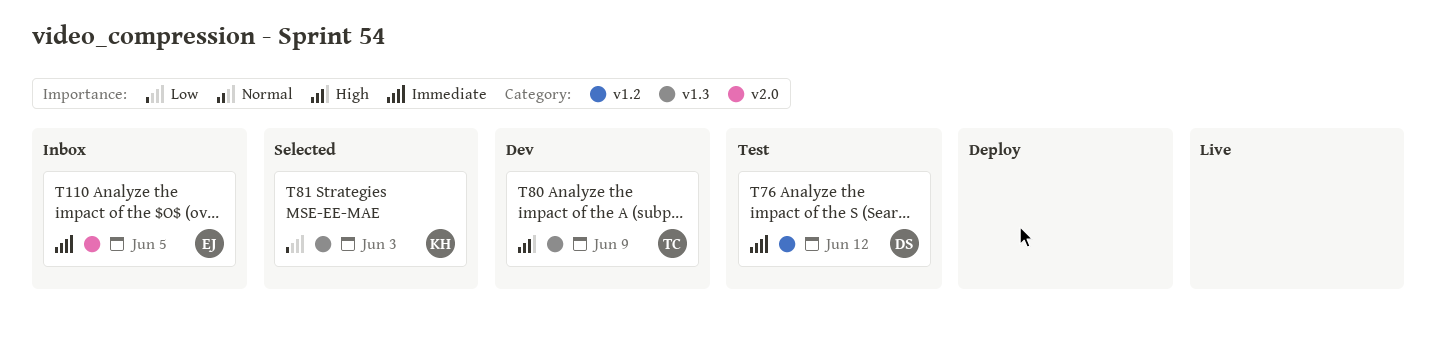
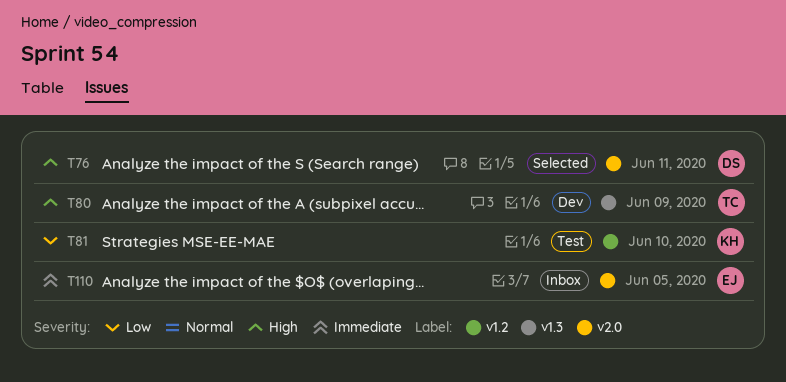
T76, status: Test -> Selected
T76, priority: Immediate -> High
T76, label: v1.2 -> v2.0
T76, due: Jun 12 -> Jun 11
T81, status: Selected -> Test
T81, label: v1.3 -> v1.2
T81, due: Jun 3 -> Jun 10

